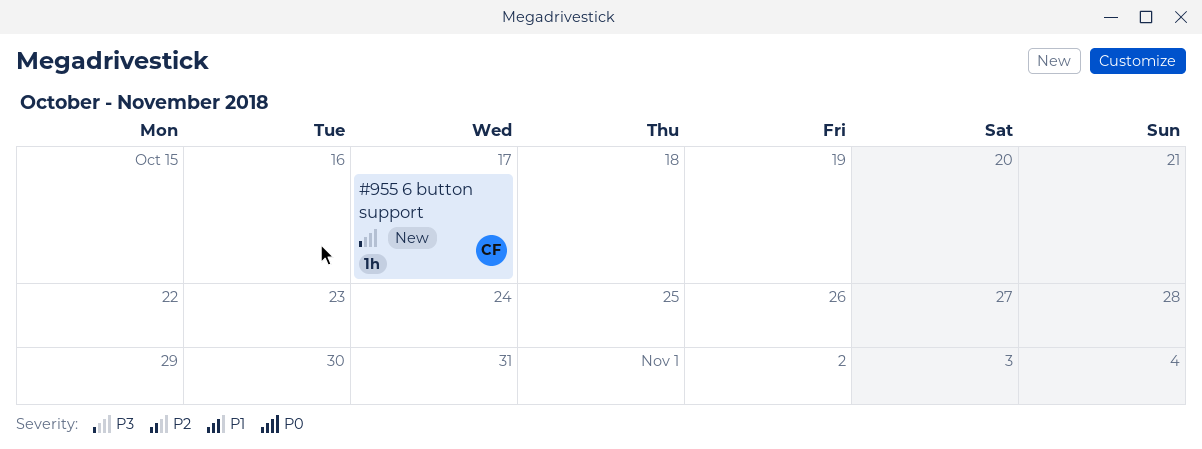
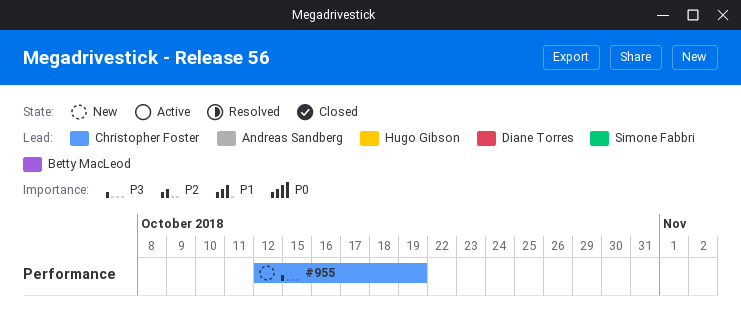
#955, due: Oct 17 -> Oct 19

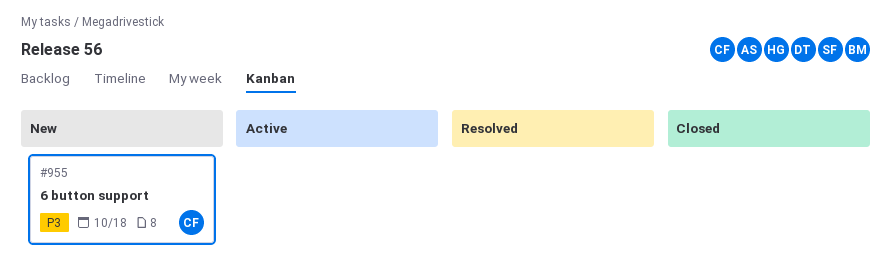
#955, due: Oct 19 -> Oct 18

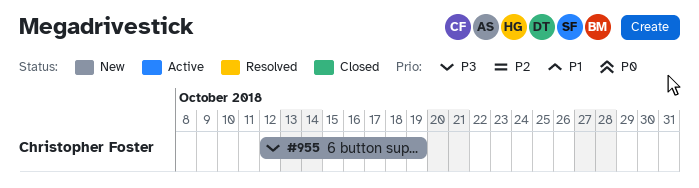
#955, due: Oct 18 -> Oct 19

